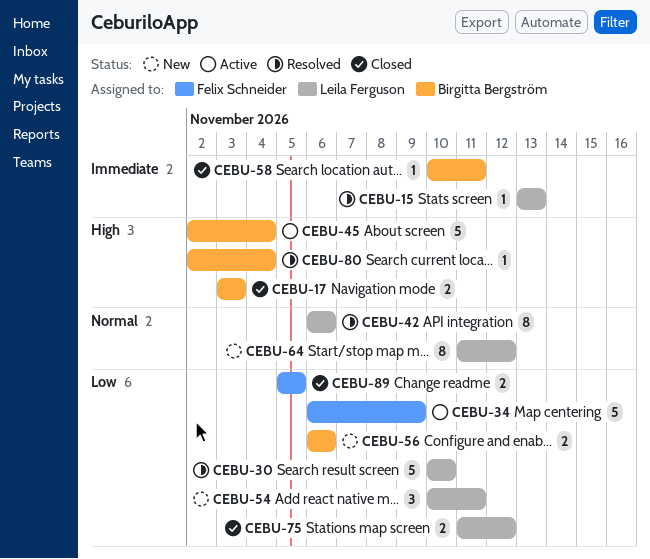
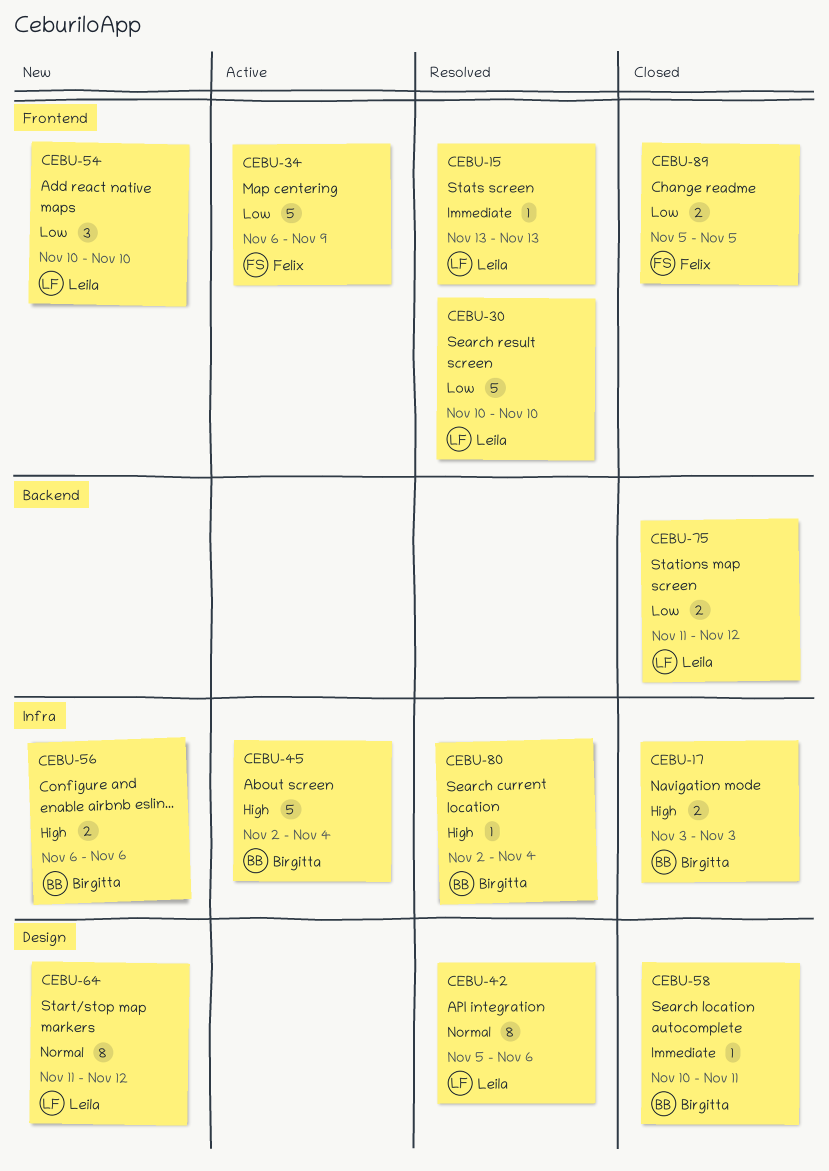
CEBU-42, start: Nov 6 -> Nov 5
CEBU-54, due: Nov 11 -> Nov 10
CEBU-56, priority: Low -> High

